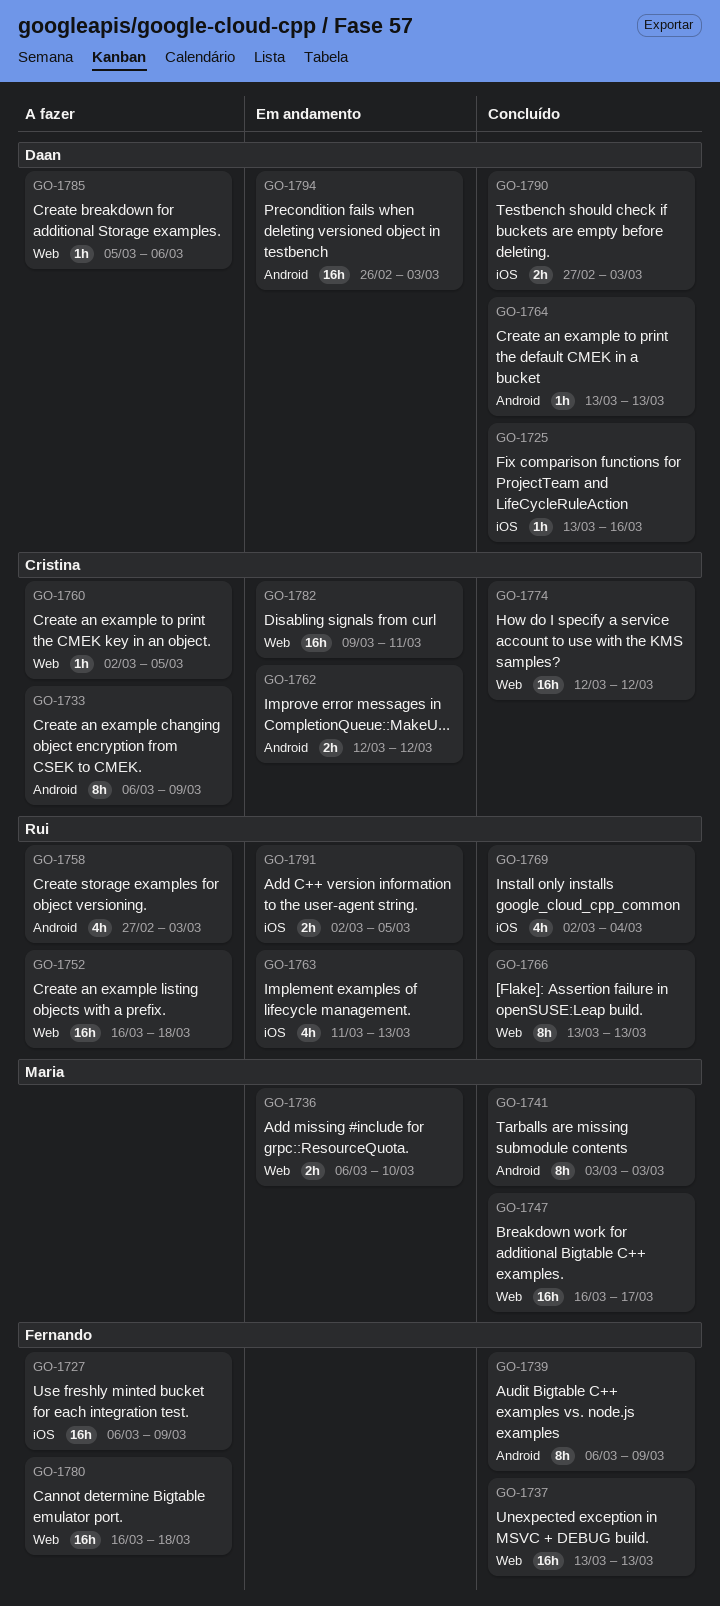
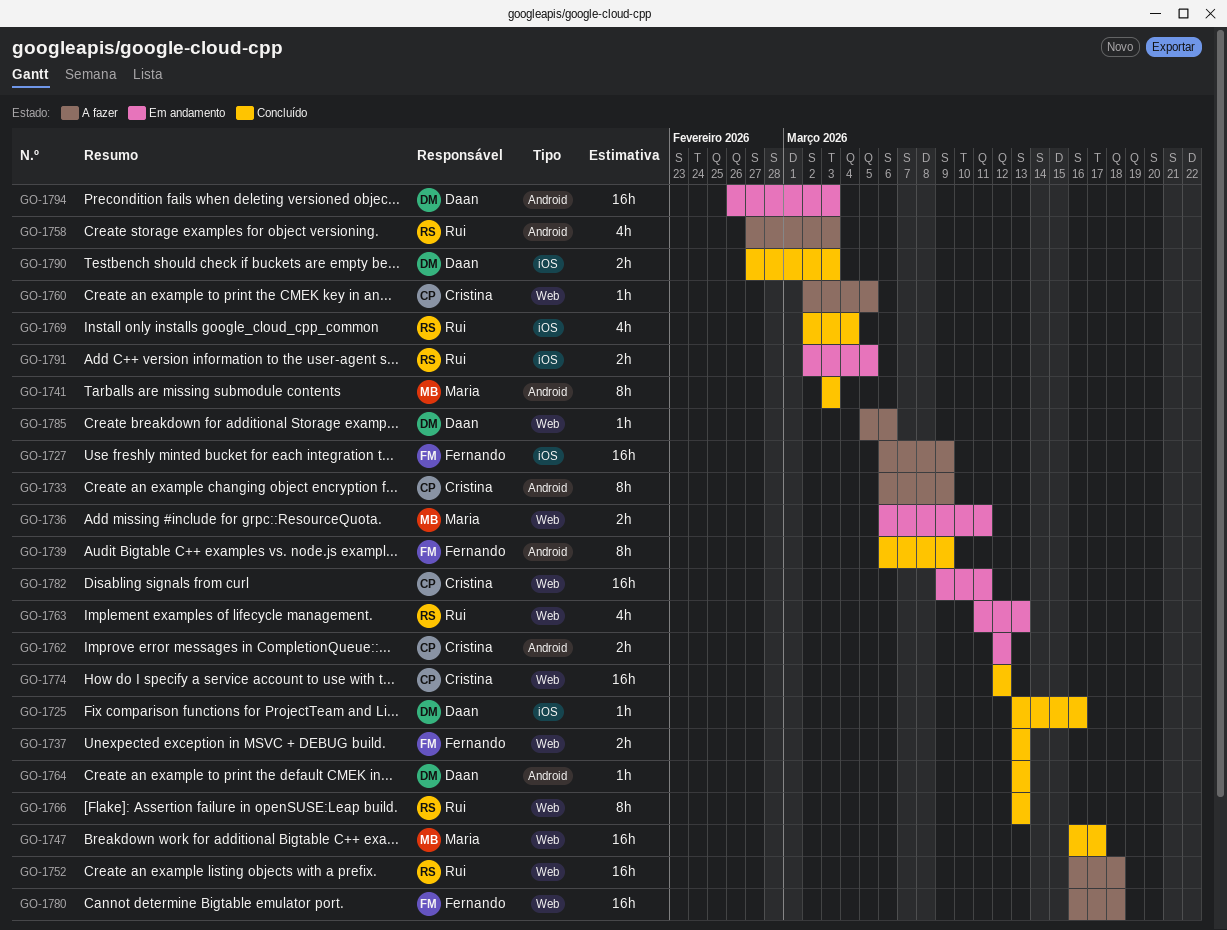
GO-1736, due: Mar 10 -> Mar 11
GO-1737, estimate: 16h -> 2h
GO-1763, label: iOS -> Web

